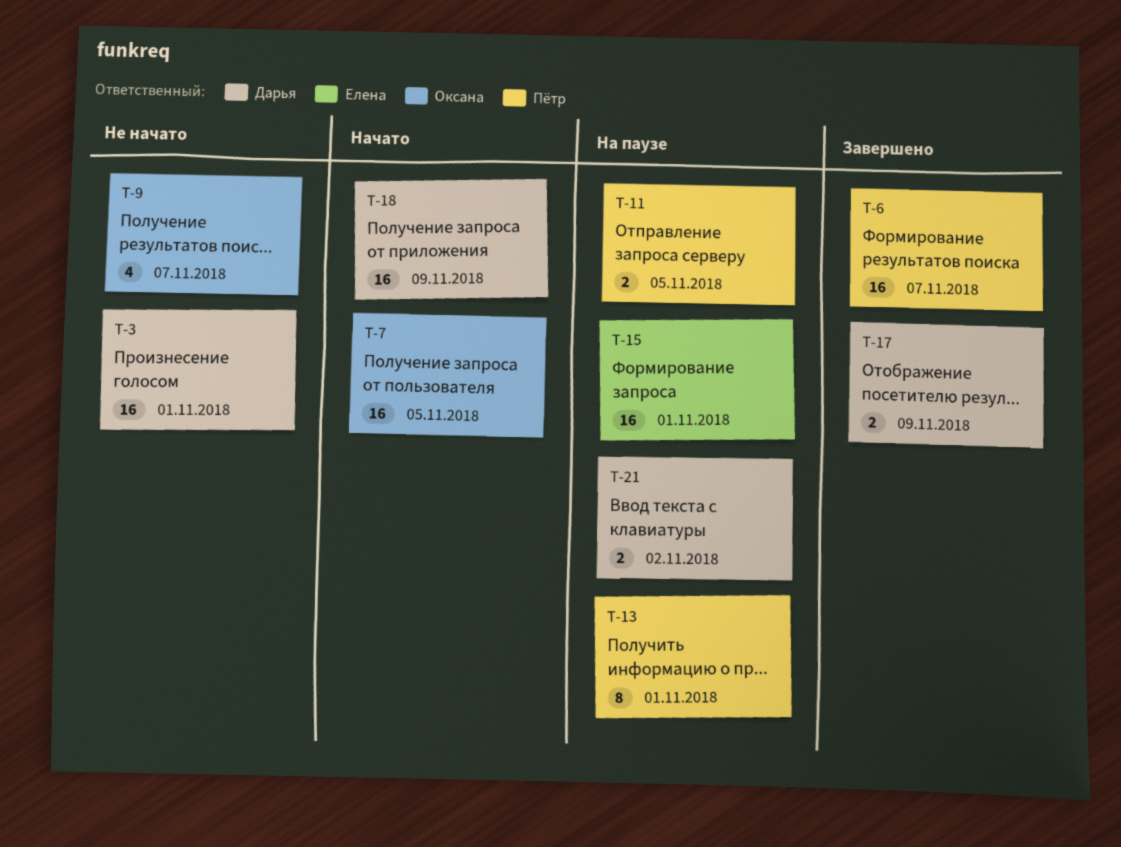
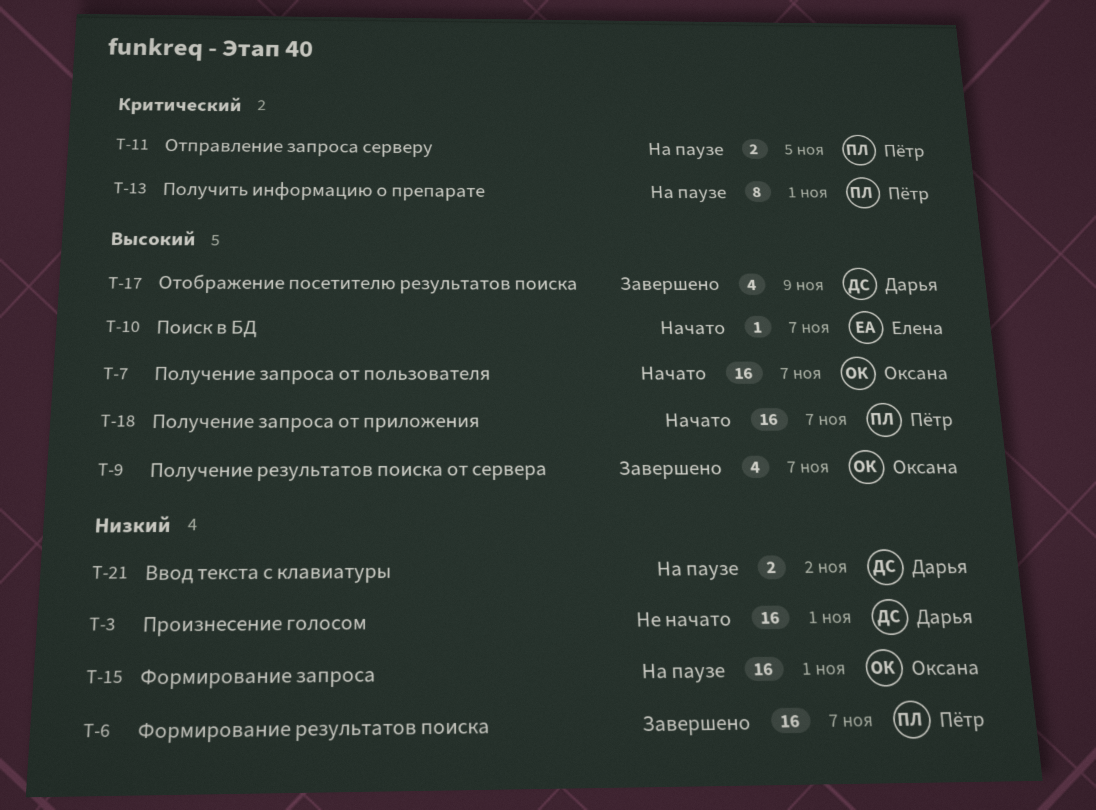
T-7, due: Nov 5 -> Nov 7
T-9, status: Не начато -> Завершено
T-10: none -> present
T-15, owner: Елена -> Оксана
T-17, estimate: 2 -> 4
T-18, owner: Дарья -> Пётр
T-18, due: Nov 9 -> Nov 7

